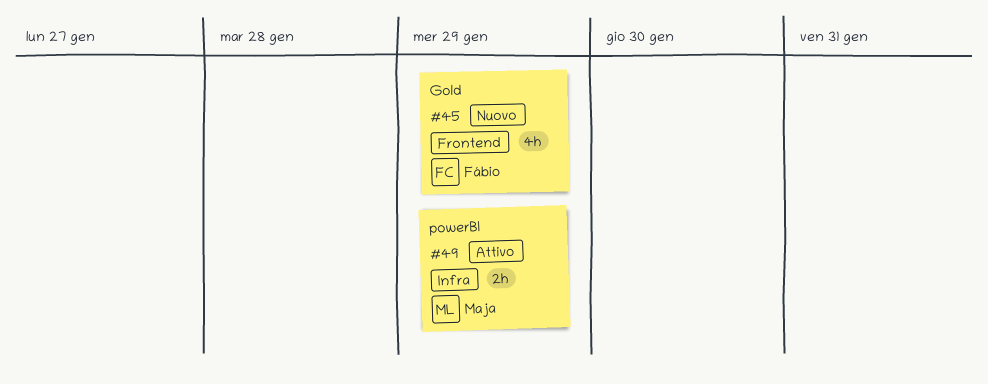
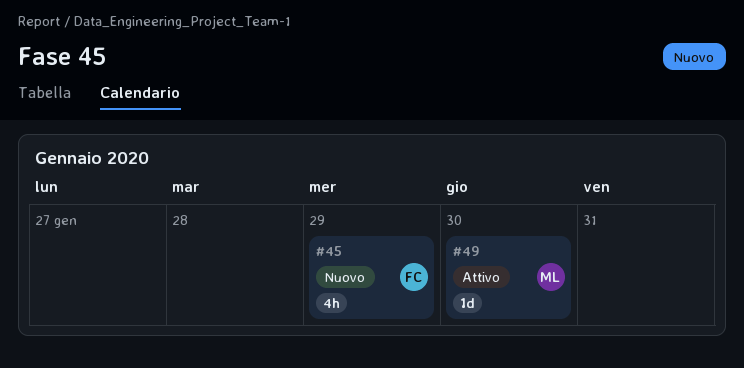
#49, estimate: 2h -> 1d
#49, due: Jan 29 -> Jan 30

